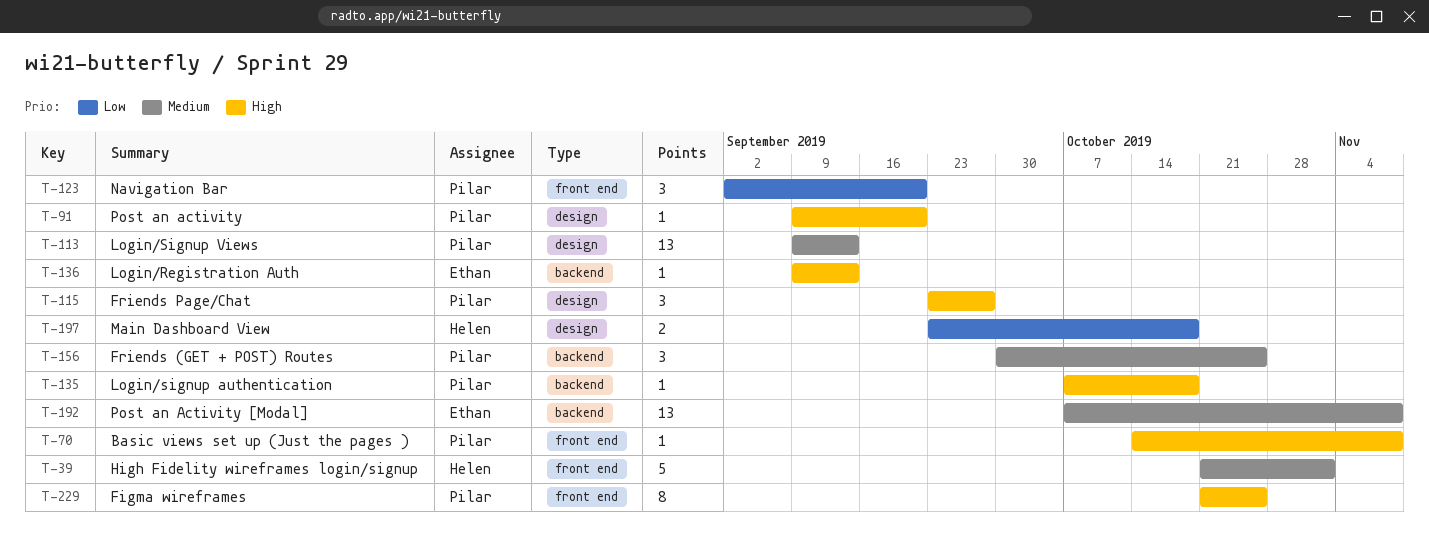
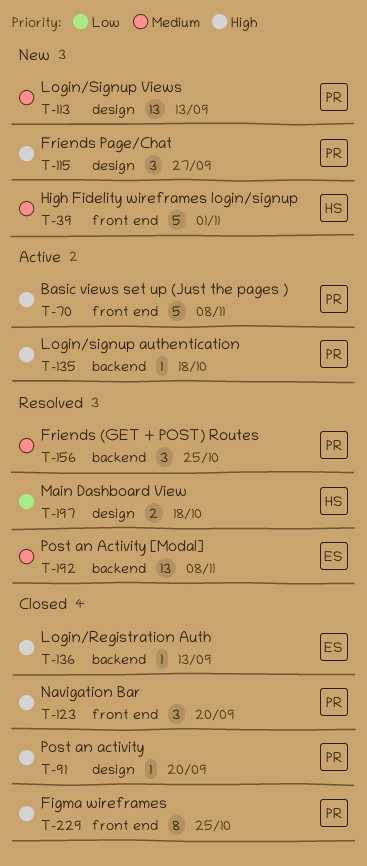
T-70, estimate: 1 -> 5
T-123, priority: Low -> High

